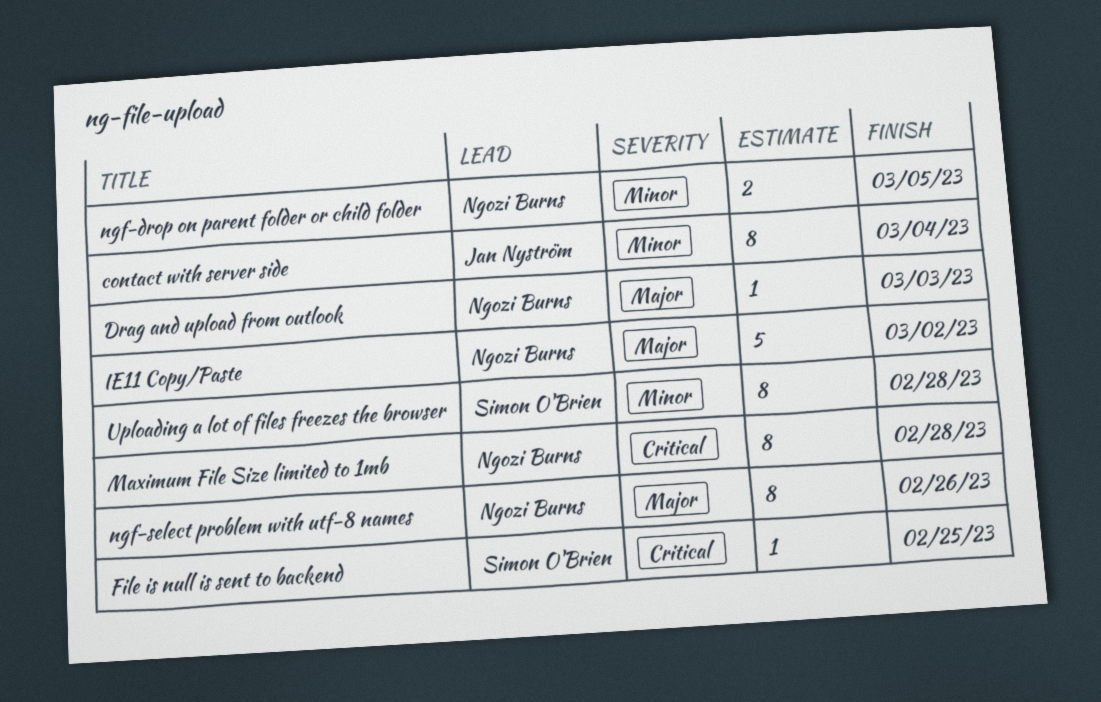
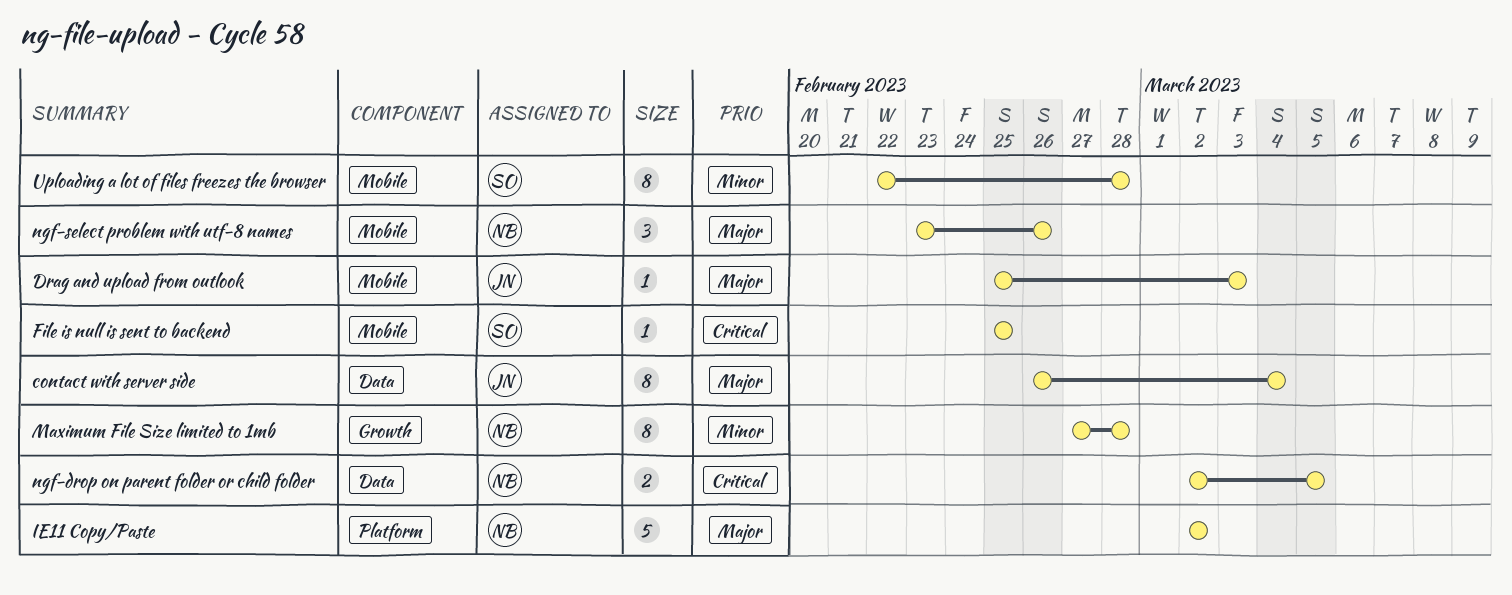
contact with server side, priority: Minor -> Major
Drag and upload from outlook, owner: Ngozi Burns -> Jan Nyström
Maximum File Size limited to 1mb, priority: Critical -> Minor
ngf-drop on parent folder or child folder, priority: Minor -> Critical
ngf-select problem with utf-8 names, estimate: 8 -> 3

